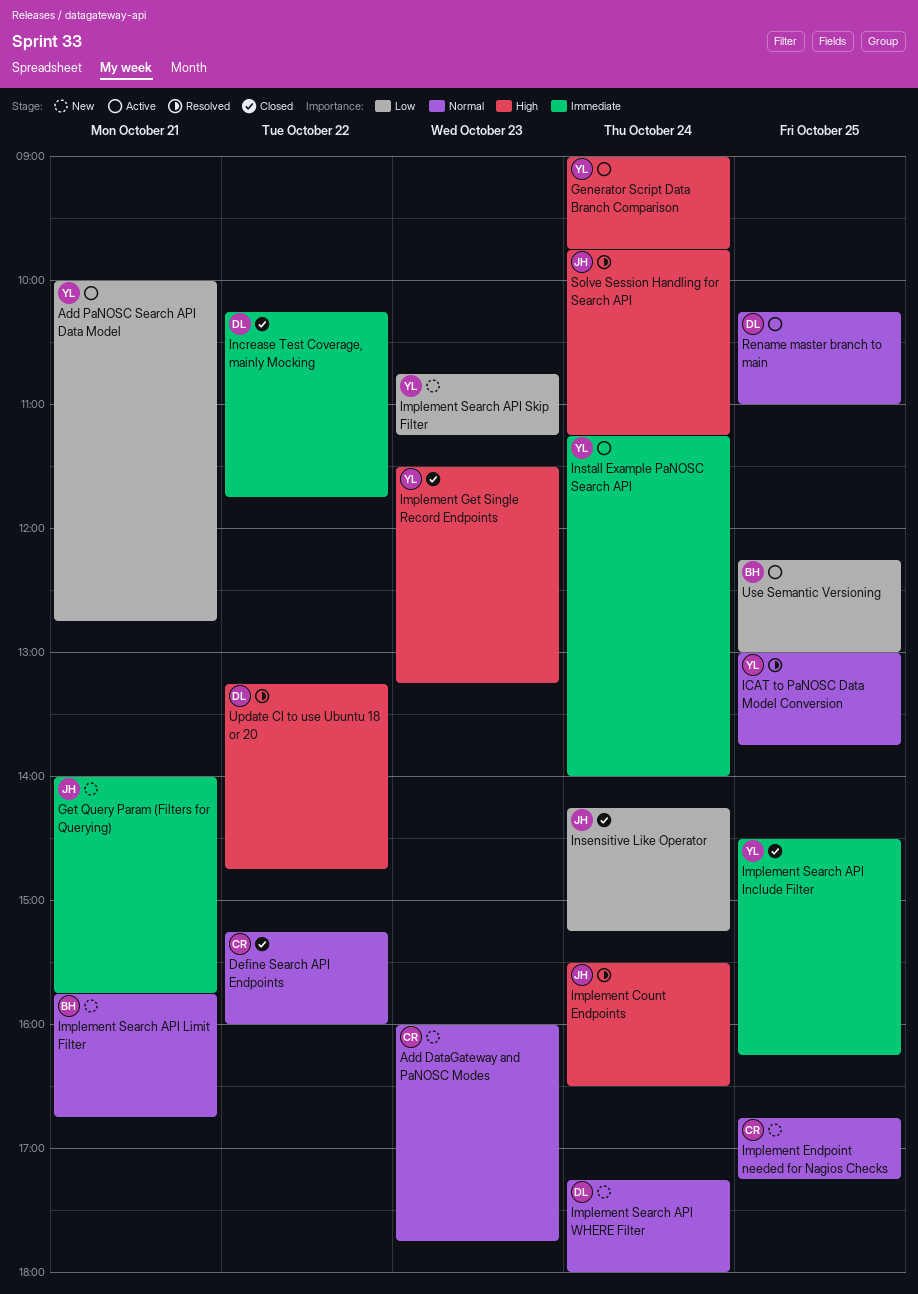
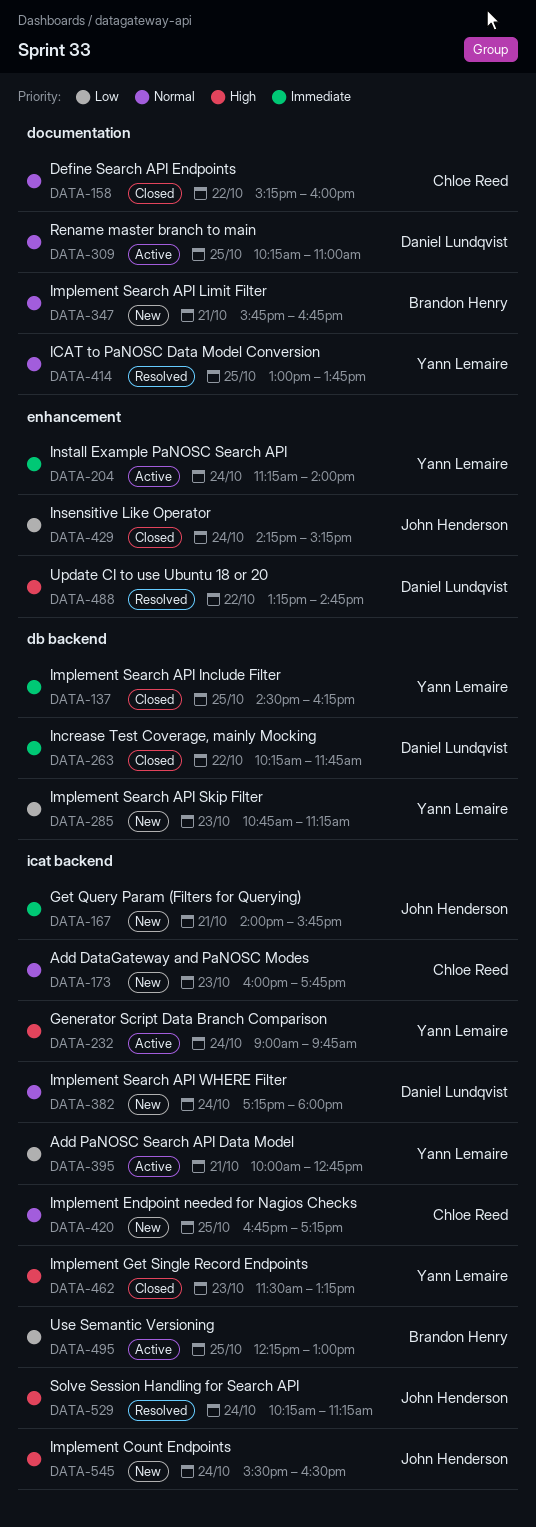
Implement Count Endpoints, status: Resolved -> New
Solve Session Handling for Search API, begins: 09:45 -> 10:15

